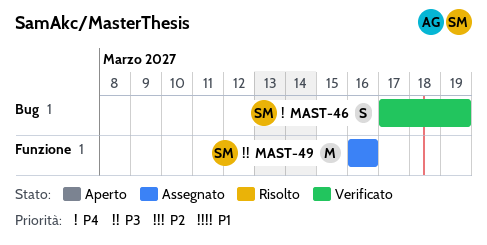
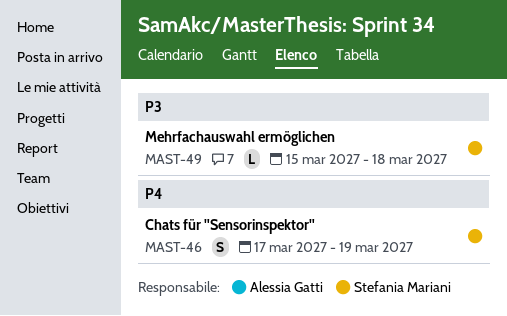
MAST-49, estimate: M -> L
MAST-49, start: Mar 16 -> Mar 15
MAST-49, due: Mar 16 -> Mar 18

